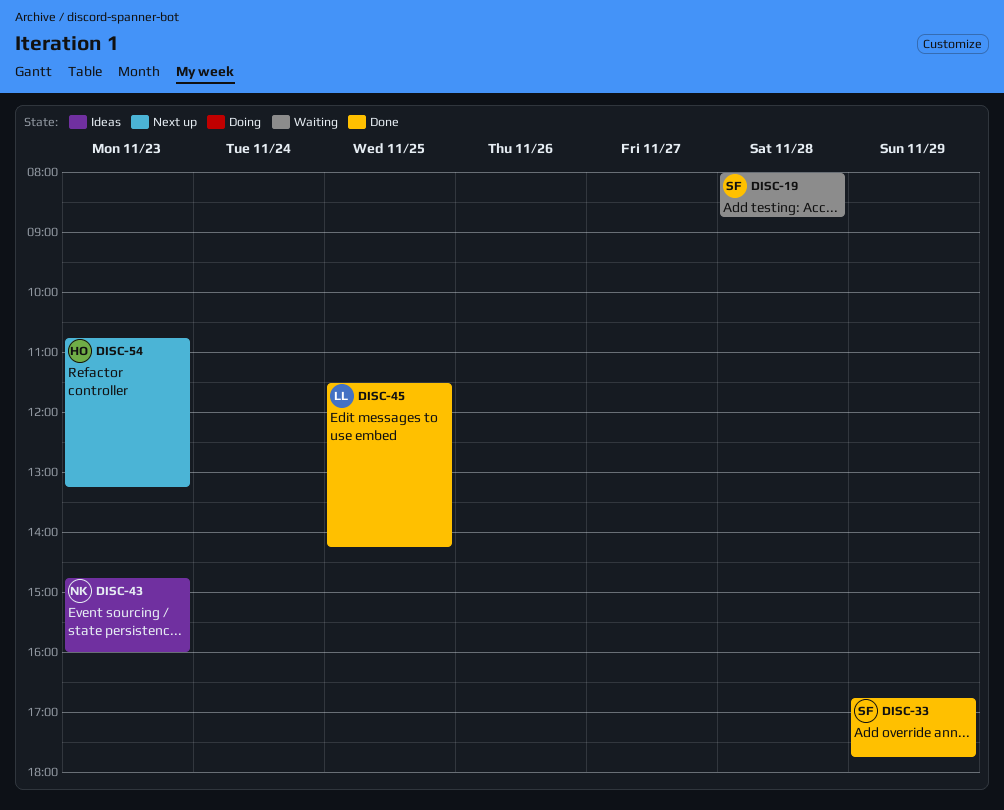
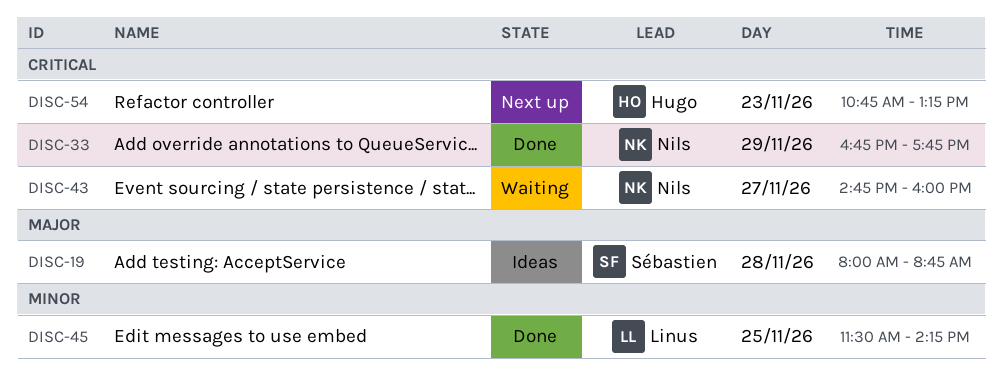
DISC-19, status: Waiting -> Ideas
DISC-33, owner: Sébastien -> Nils
DISC-43, status: Ideas -> Waiting
DISC-43, day: Nov 23 -> Nov 27

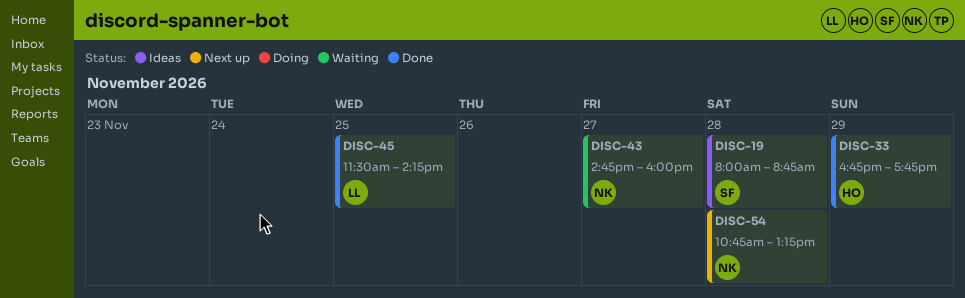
DISC-33, owner: Nils -> Hugo
DISC-54, owner: Hugo -> Nils
DISC-54, day: Nov 23 -> Nov 28

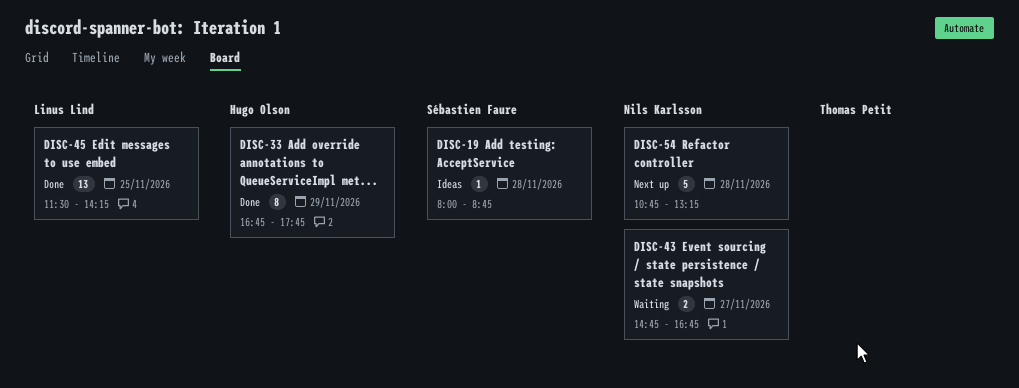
DISC-43, ends: 16:00 -> 16:45

